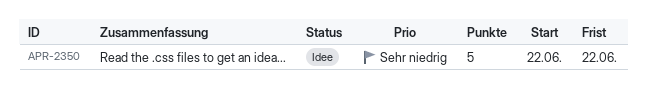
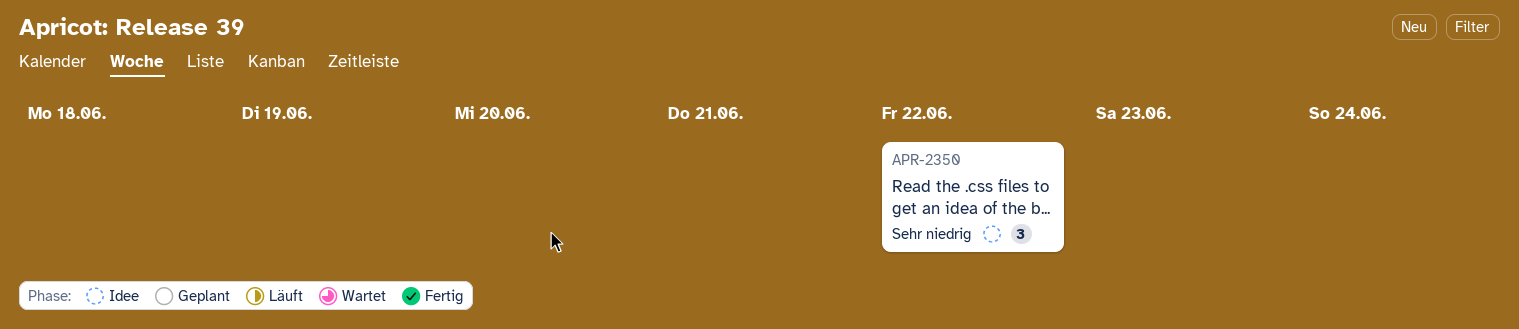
APR-2350, estimate: 5 -> 3

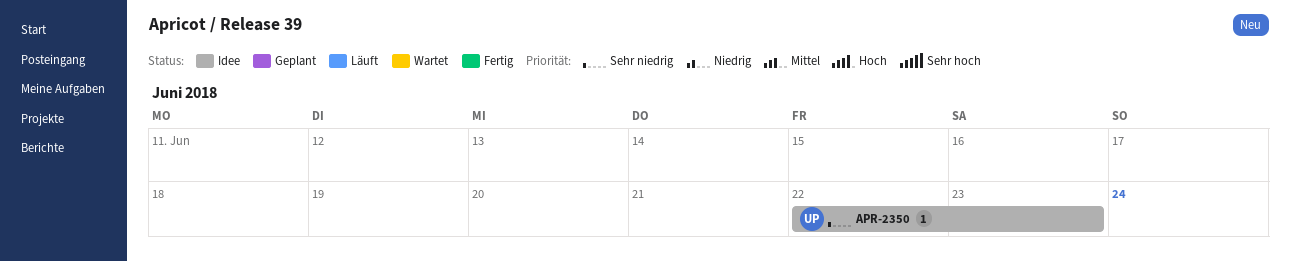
APR-2350, estimate: 3 -> 1
APR-2350, due: Jun 22 -> Jun 23

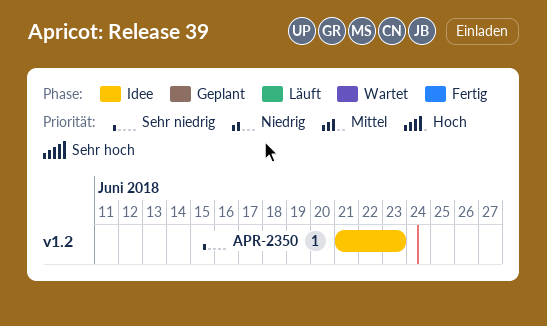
APR-2350, start: Jun 22 -> Jun 21

